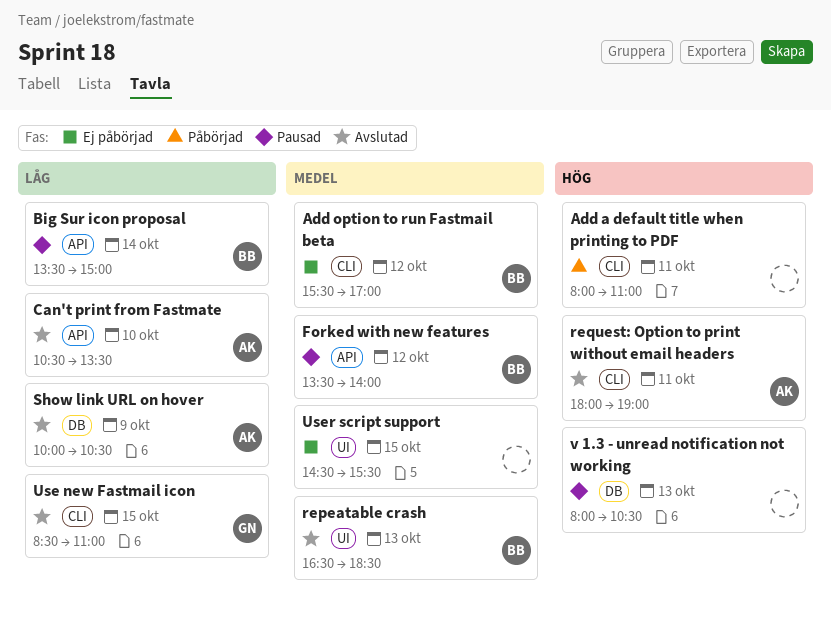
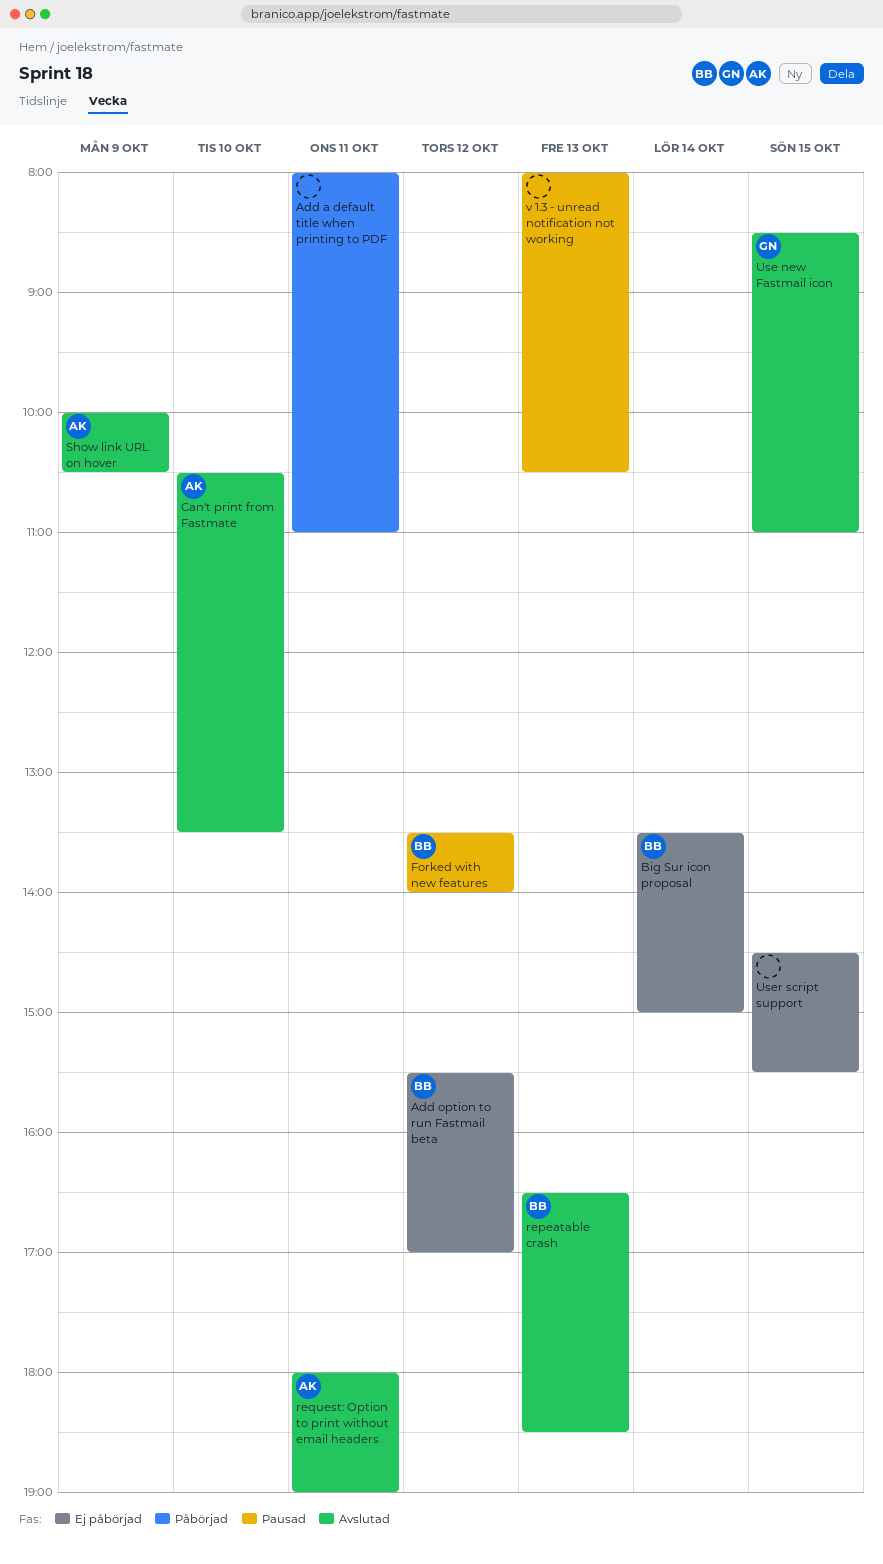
Big Sur icon proposal, status: Pausad -> Ej påbörjad

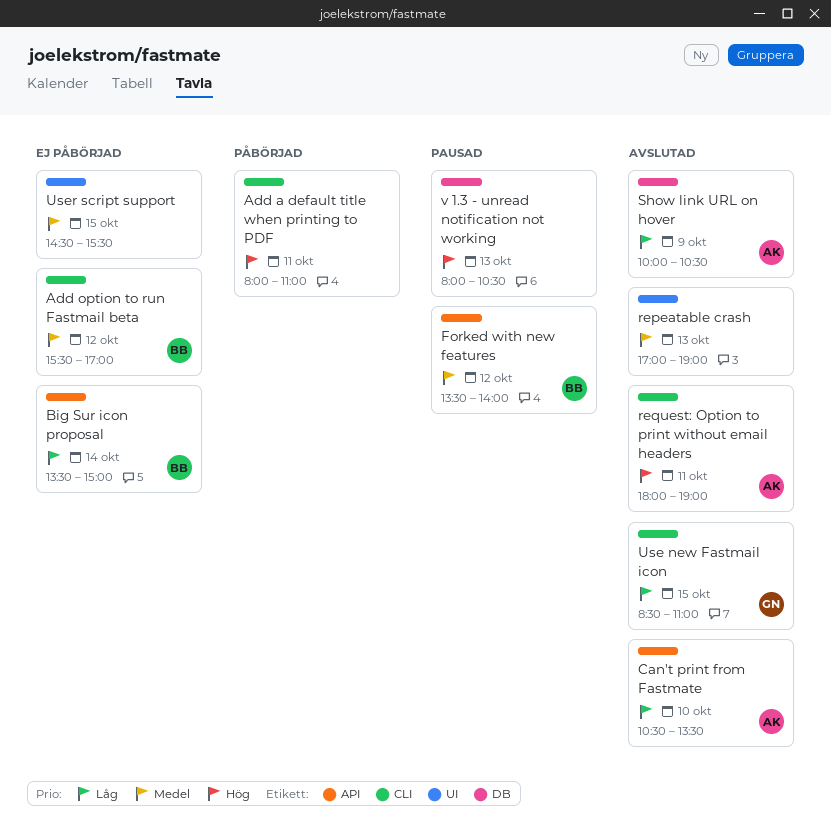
repeatable crash, owner: BB -> none
repeatable crash, begins: 16:30 -> 17:00
repeatable crash, ends: 18:30 -> 19:00

